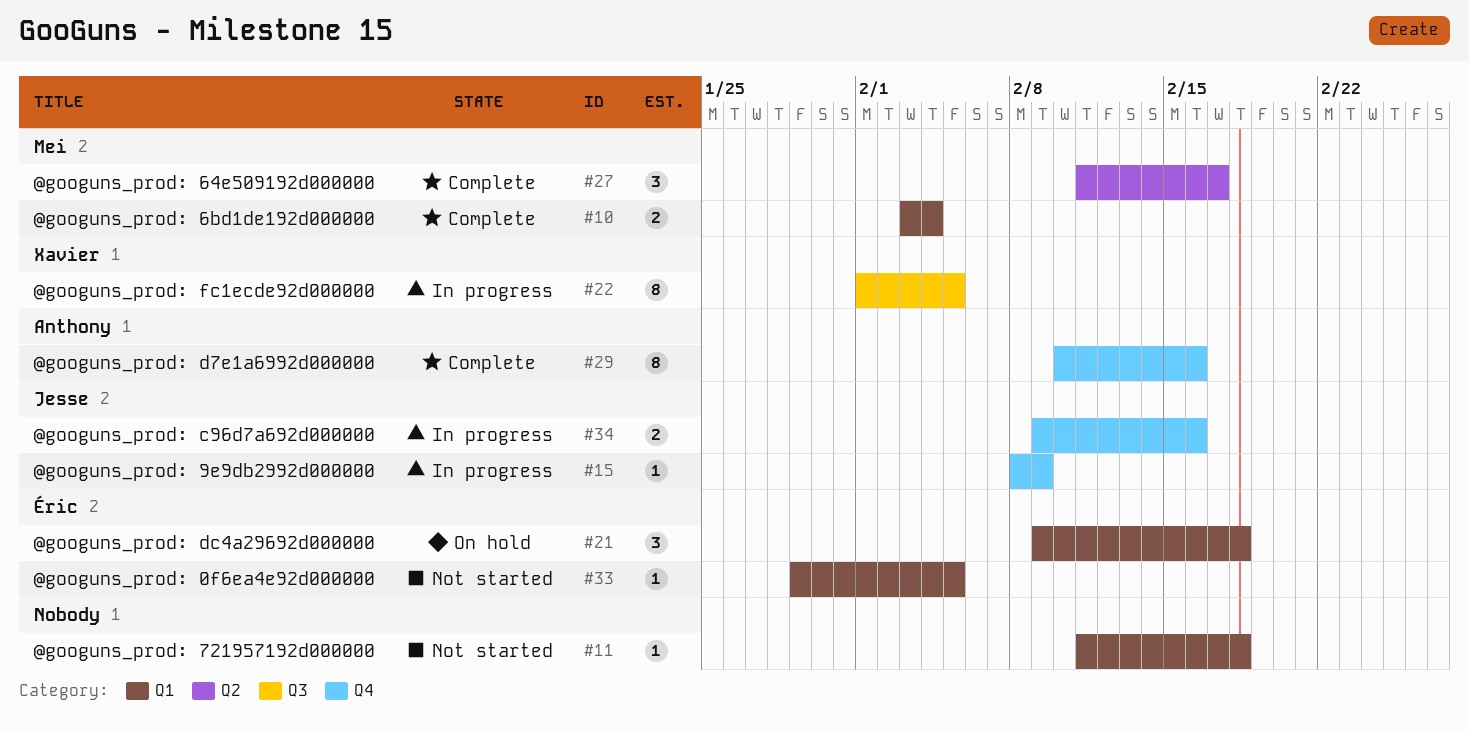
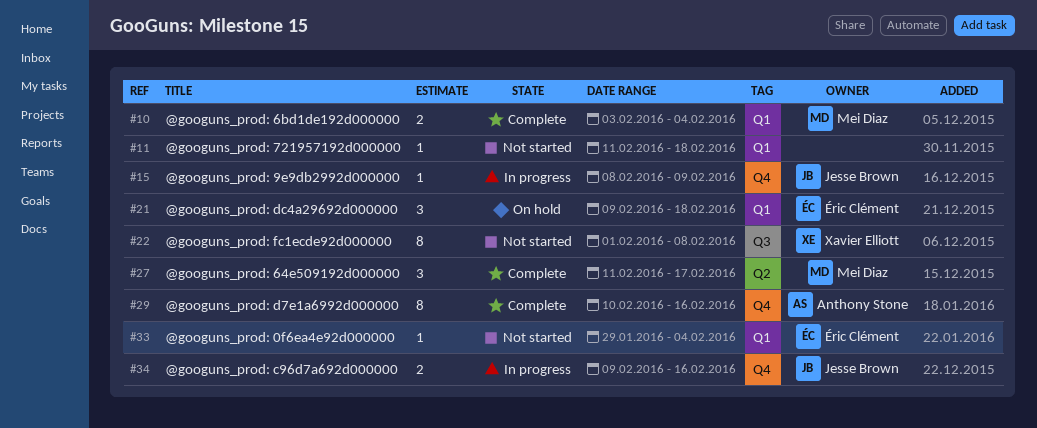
#22, status: In progress -> Not started
#22, due: Feb 5 -> Feb 8
#33, due: Feb 5 -> Feb 4

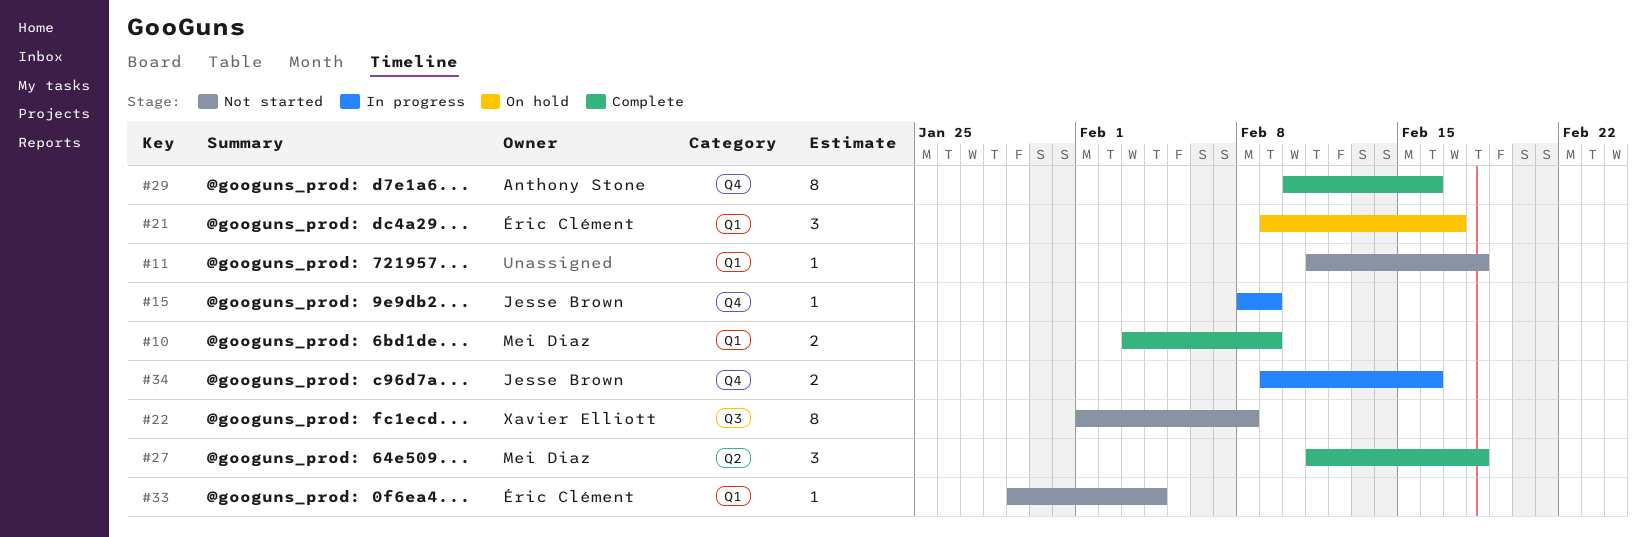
#10, due: Feb 4 -> Feb 9
#21, due: Feb 18 -> Feb 17
#27, due: Feb 17 -> Feb 18

